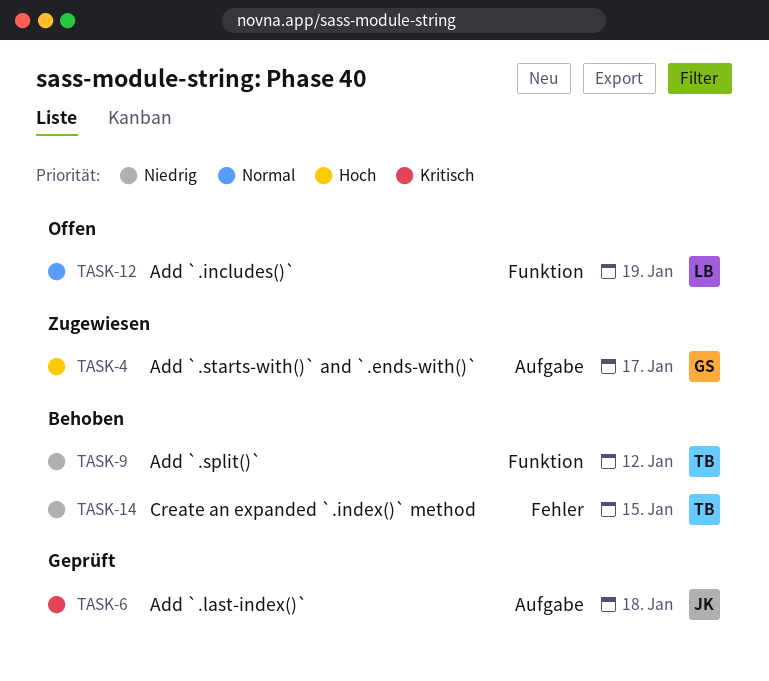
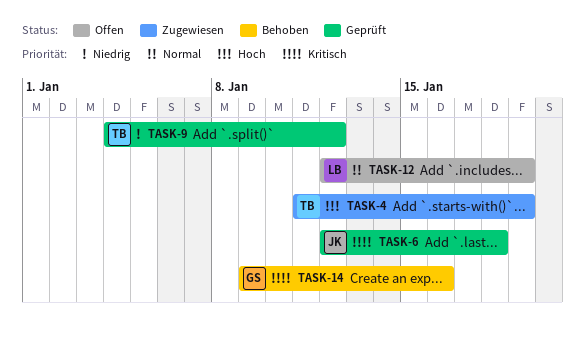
TASK-4, owner: GS -> TB
TASK-4, due: Jan 17 -> Jan 19
TASK-9, status: Behoben -> Geprüft
TASK-14, owner: TB -> GS
TASK-14, priority: Niedrig -> Kritisch
TASK-14, due: Jan 15 -> Jan 16

